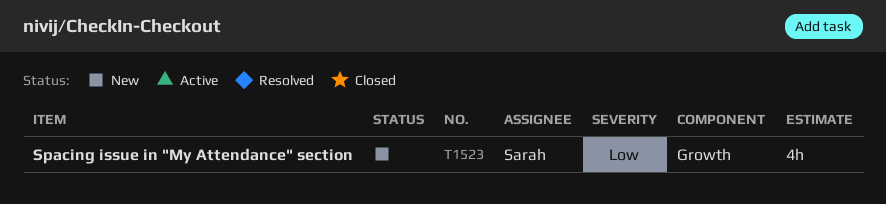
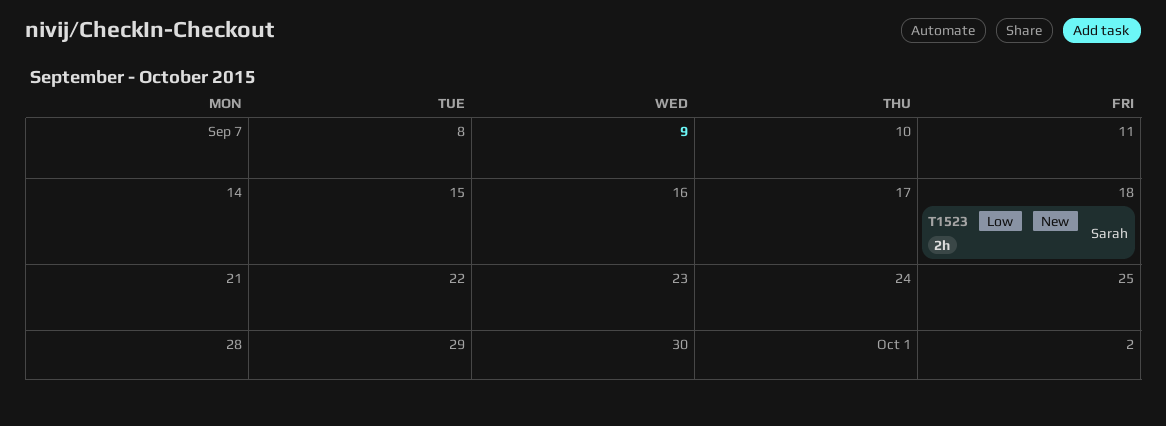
T1523, estimate: 4h -> 2h

